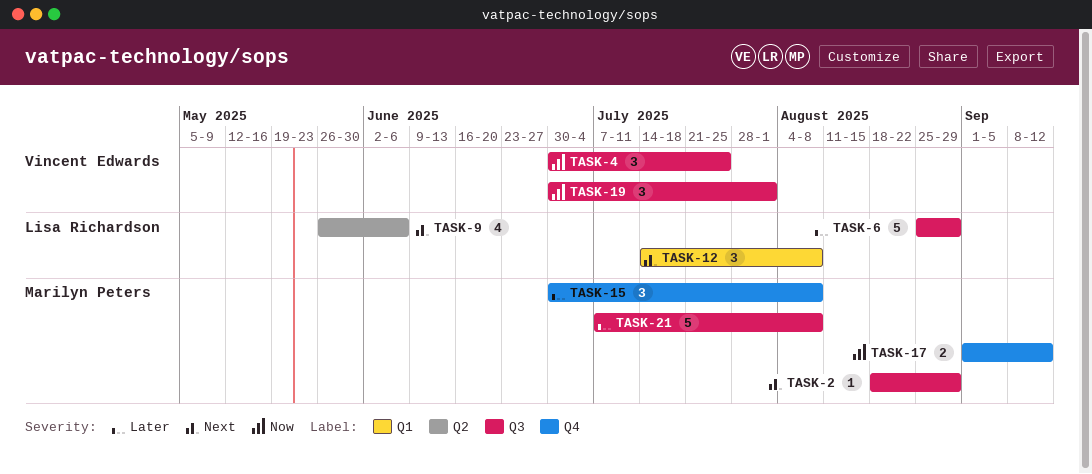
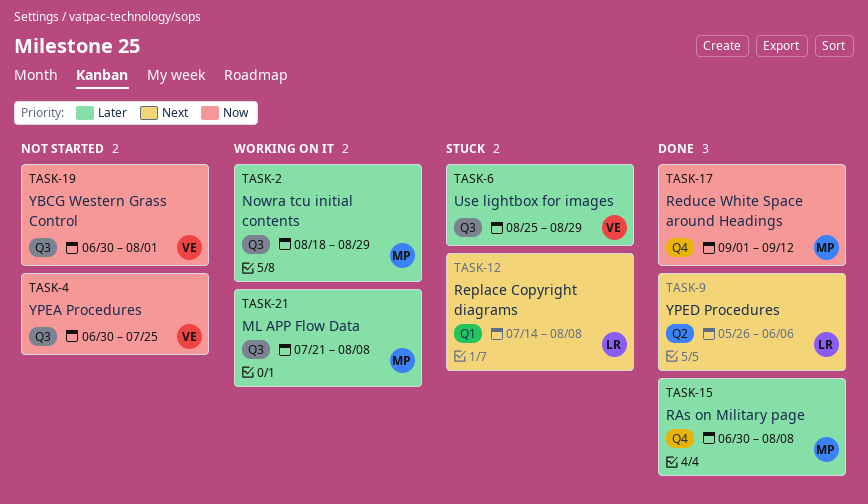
TASK-2, priority: Next -> Later
TASK-6, owner: Lisa Richardson -> Vincent Edwards
TASK-21, start: Jul 7 -> Jul 21

